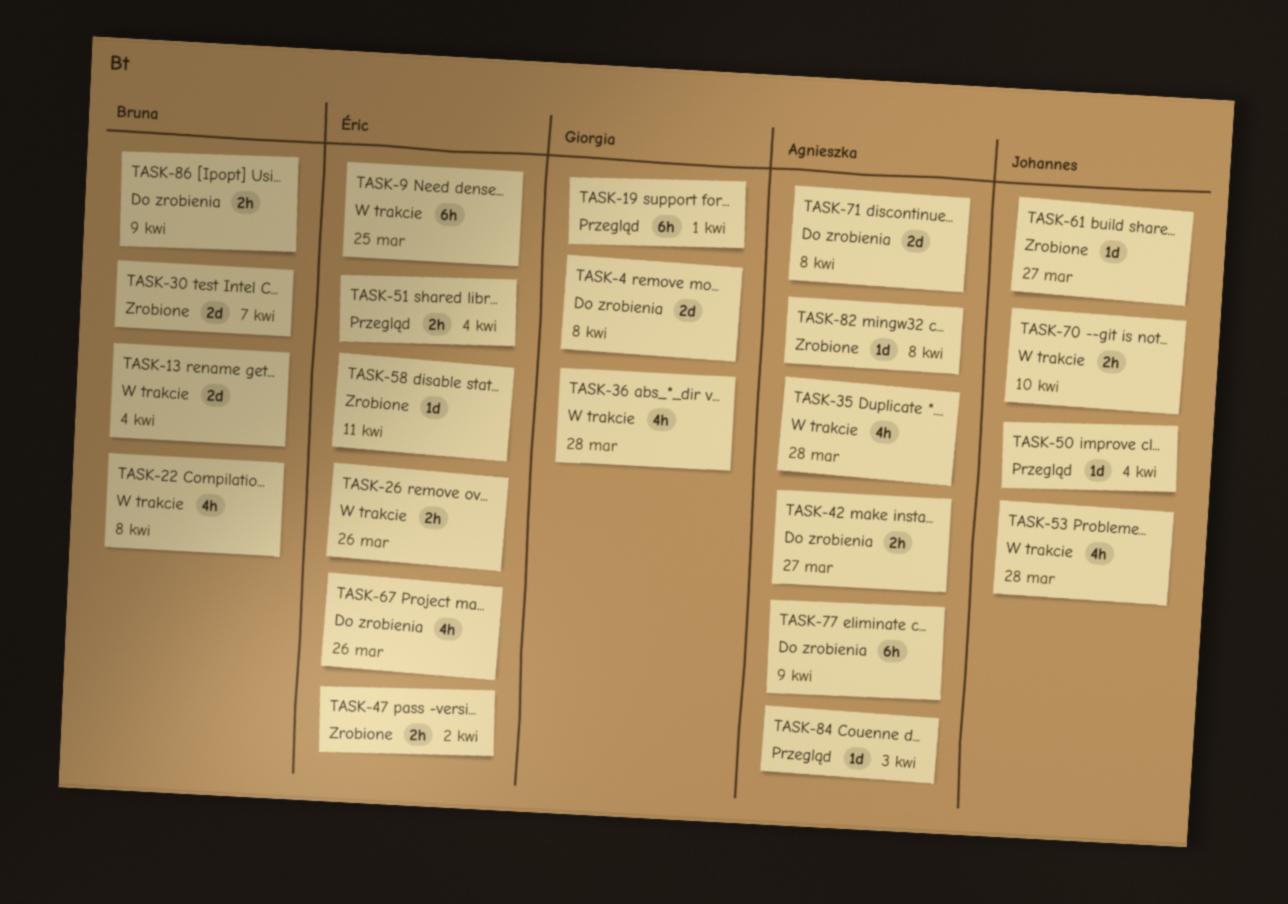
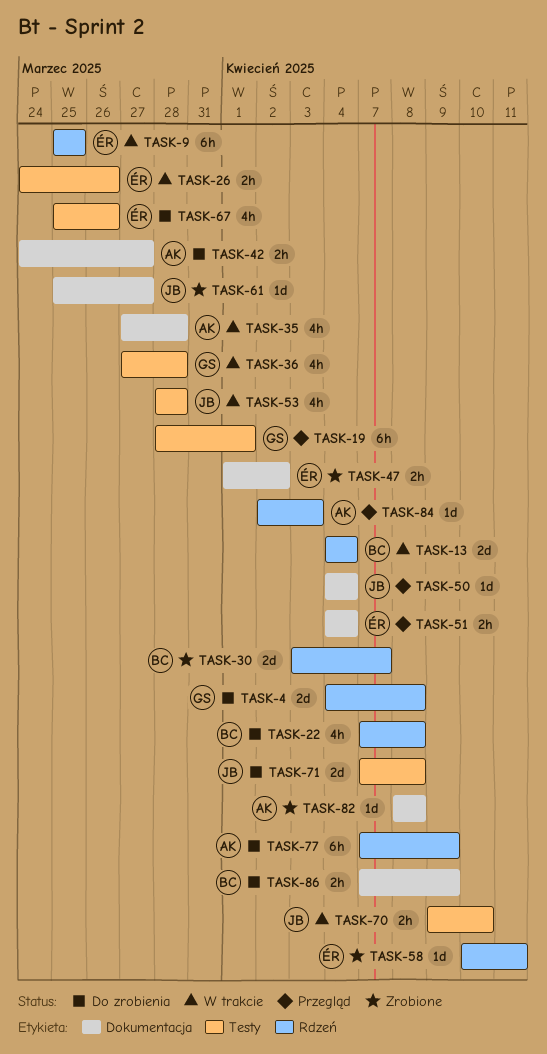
TASK-22, status: W trakcie -> Do zrobienia
TASK-71, owner: Agnieszka -> Johannes

